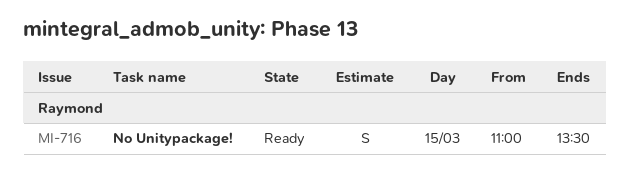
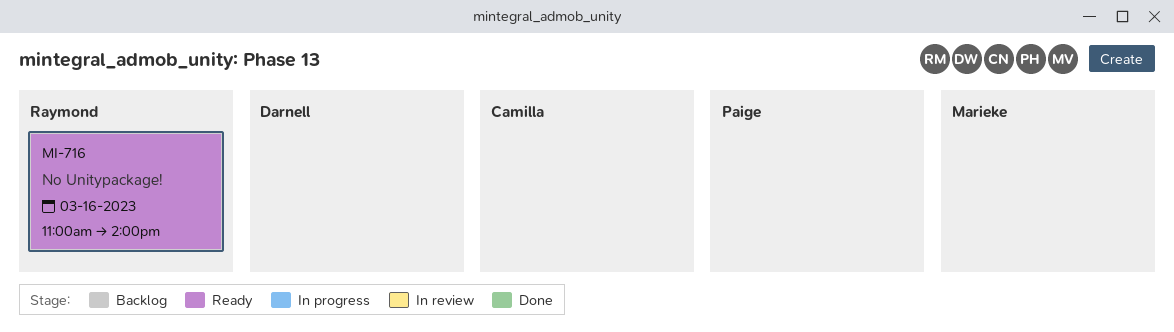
MI-716, day: Mar 15 -> Mar 16
MI-716, ends: 13:30 -> 14:00

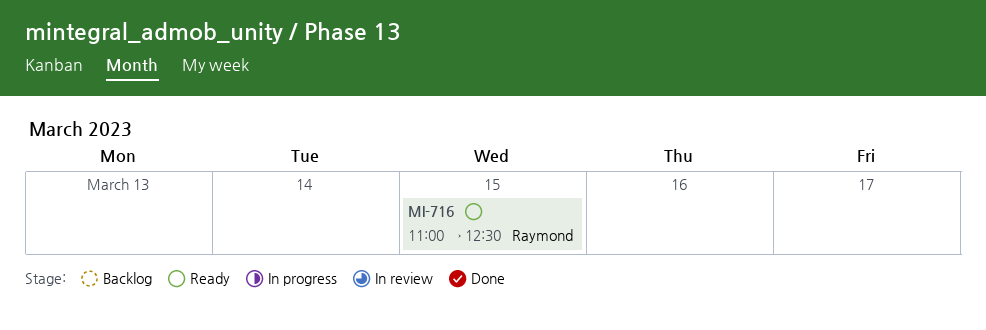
MI-716, day: Mar 16 -> Mar 15
MI-716, ends: 14:00 -> 12:30

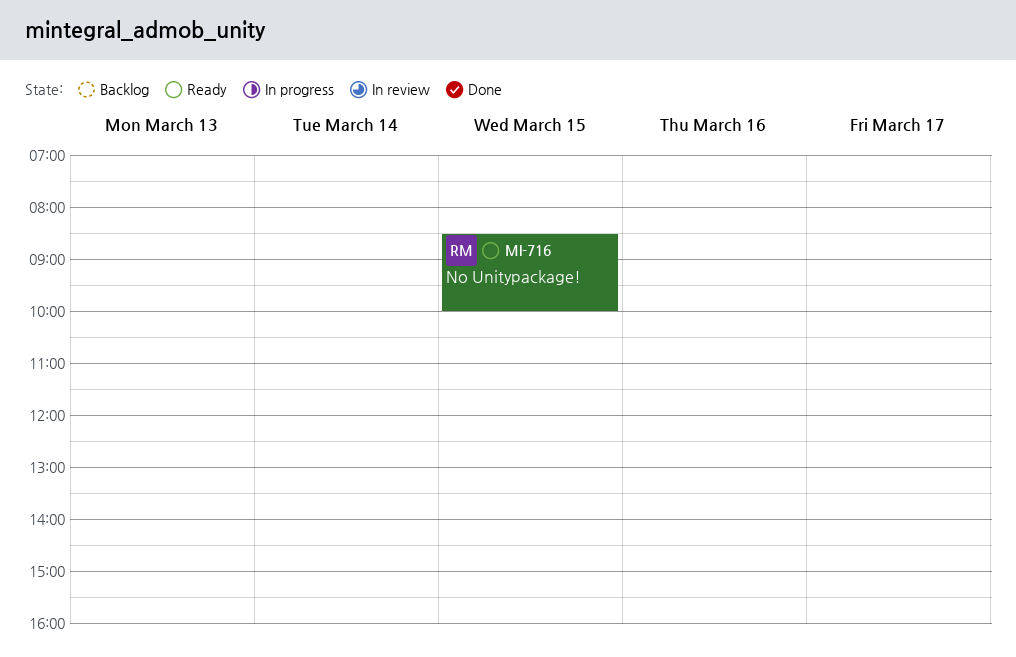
MI-716, begins: 11:00 -> 08:30
MI-716, ends: 12:30 -> 10:00

